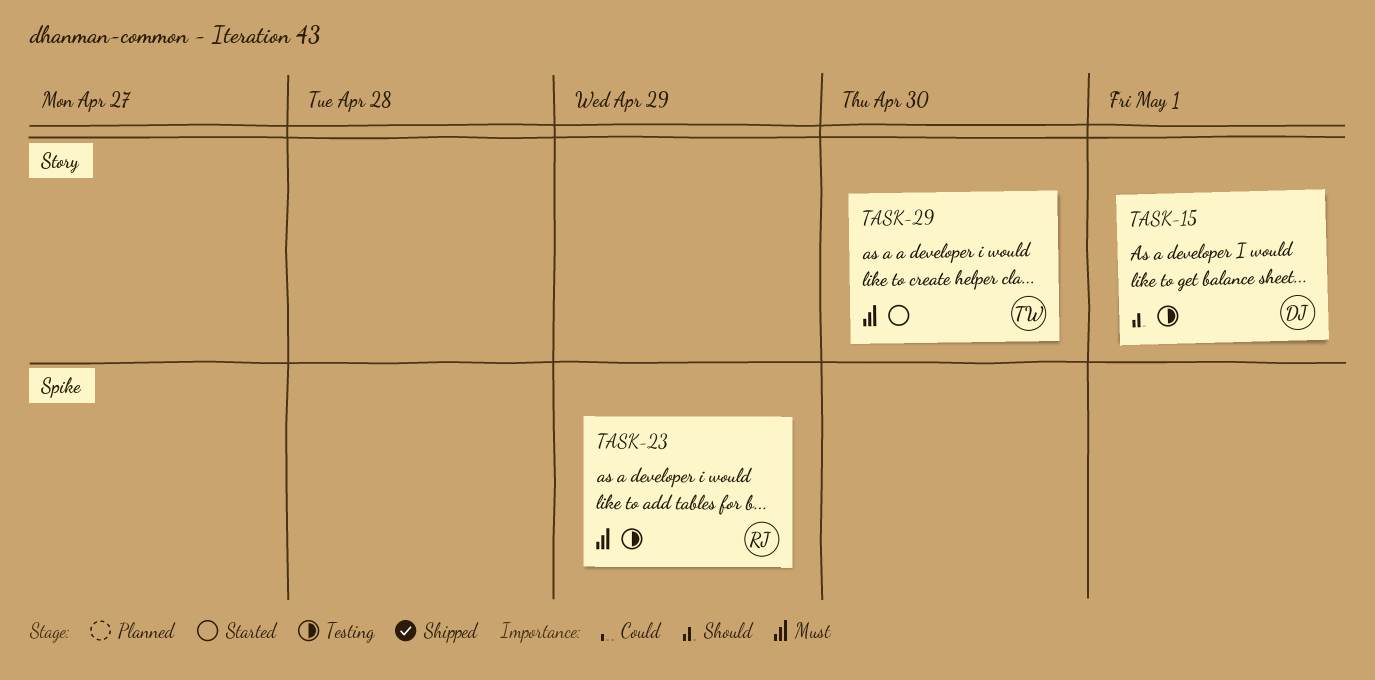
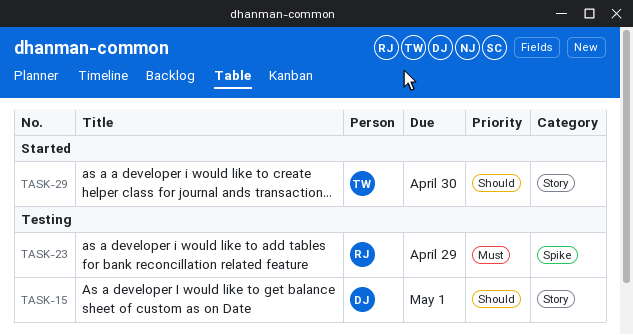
TASK-29, priority: Must -> Should

